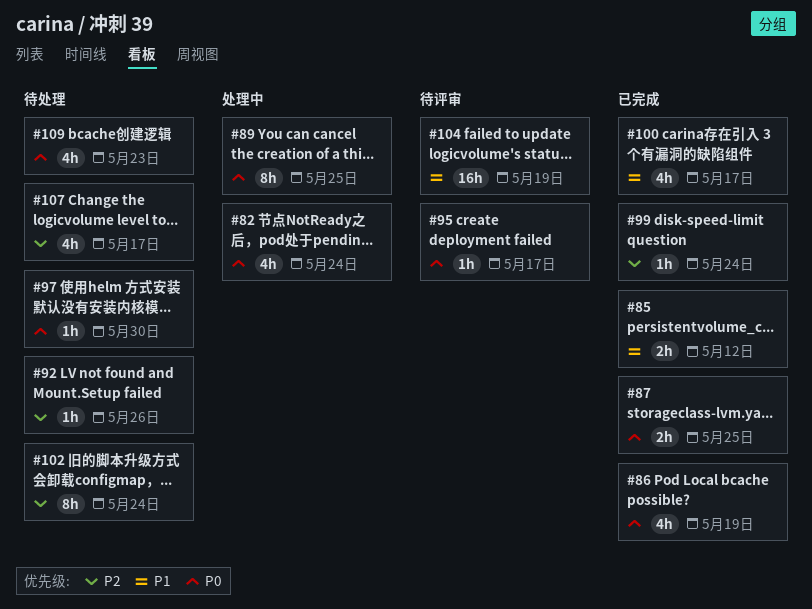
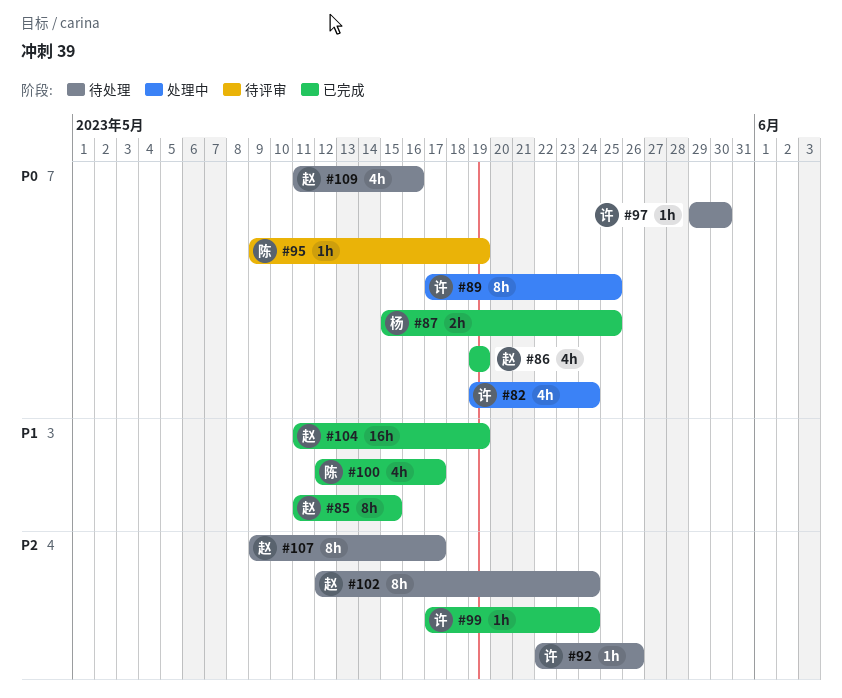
#85, estimate: 2h -> 8h
#85, due: May 12 -> May 15
#95, due: May 17 -> May 19
#104, status: 待评审 -> 已完成
#107, estimate: 4h -> 8h
#109, due: May 23 -> May 16

